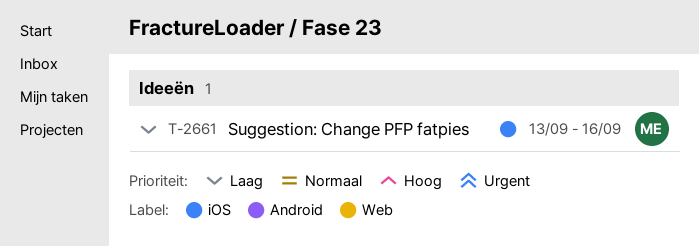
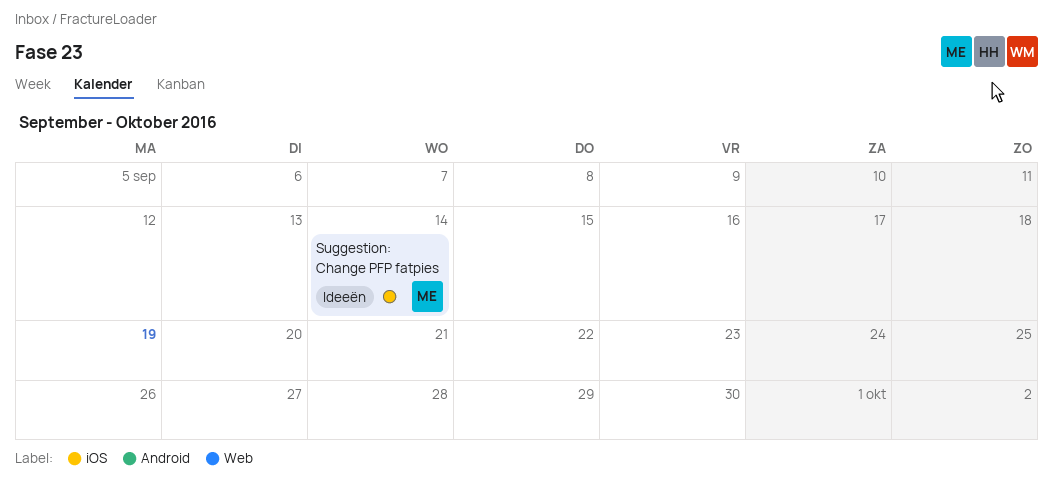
Suggestion: Change PFP fatpies, due: Sep 16 -> Sep 14

